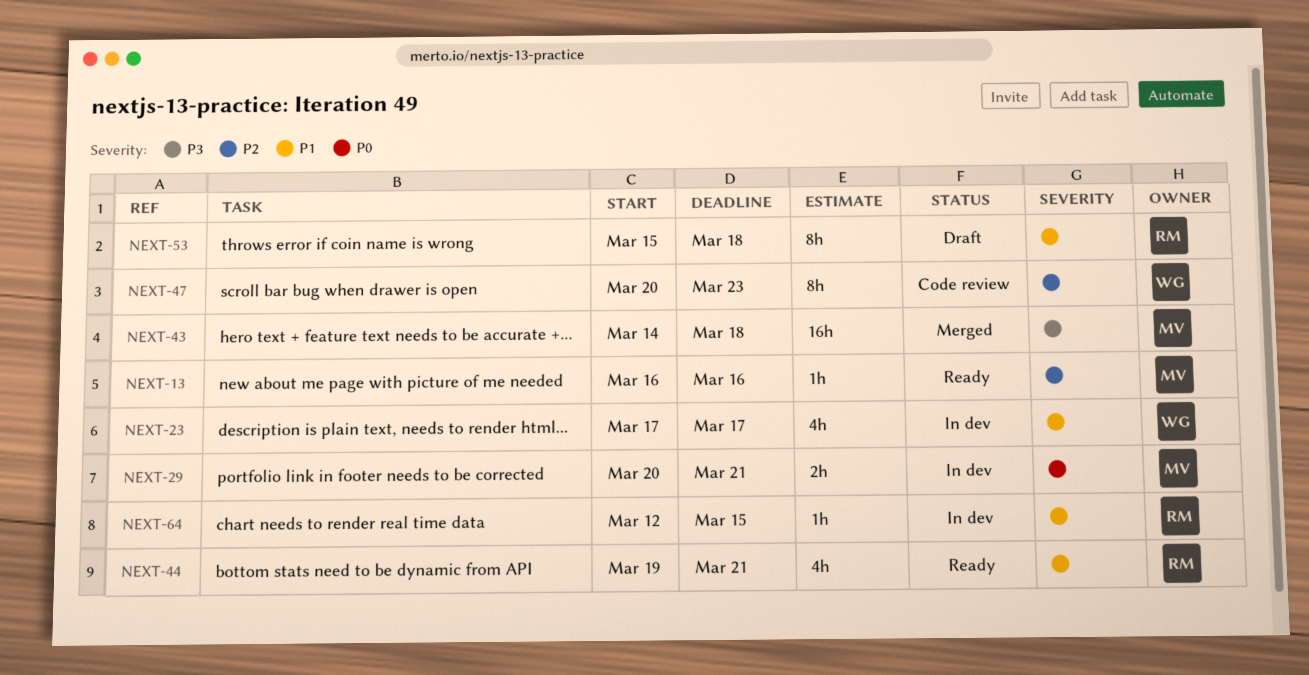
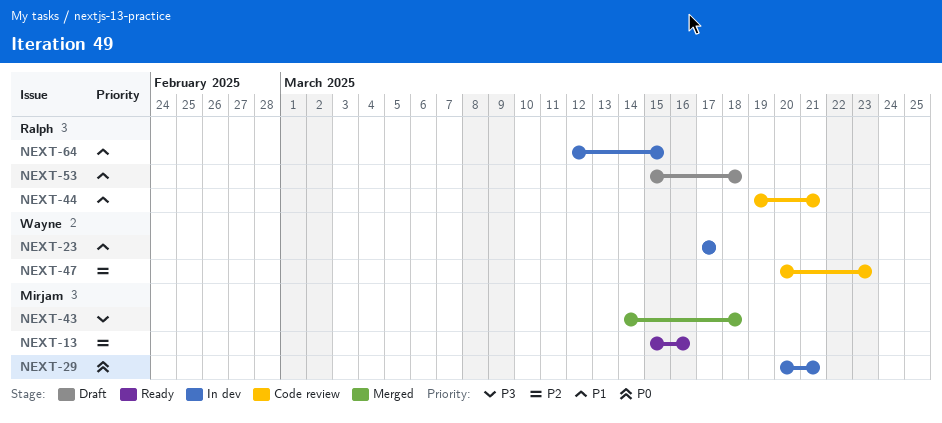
NEXT-13, start: Mar 16 -> Mar 15
NEXT-44, status: Ready -> Code review

